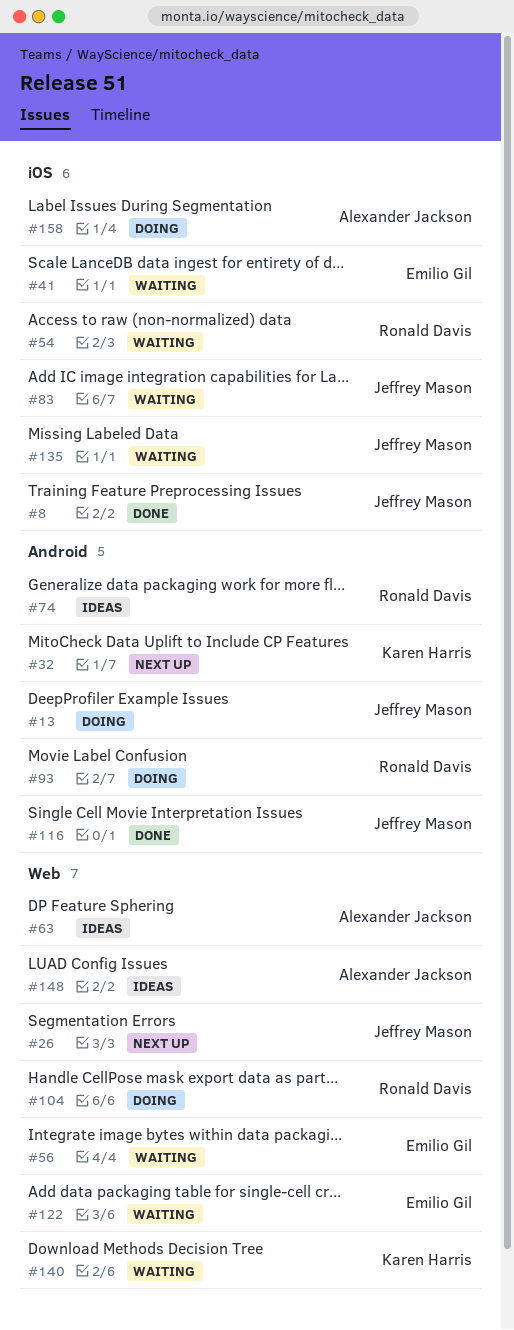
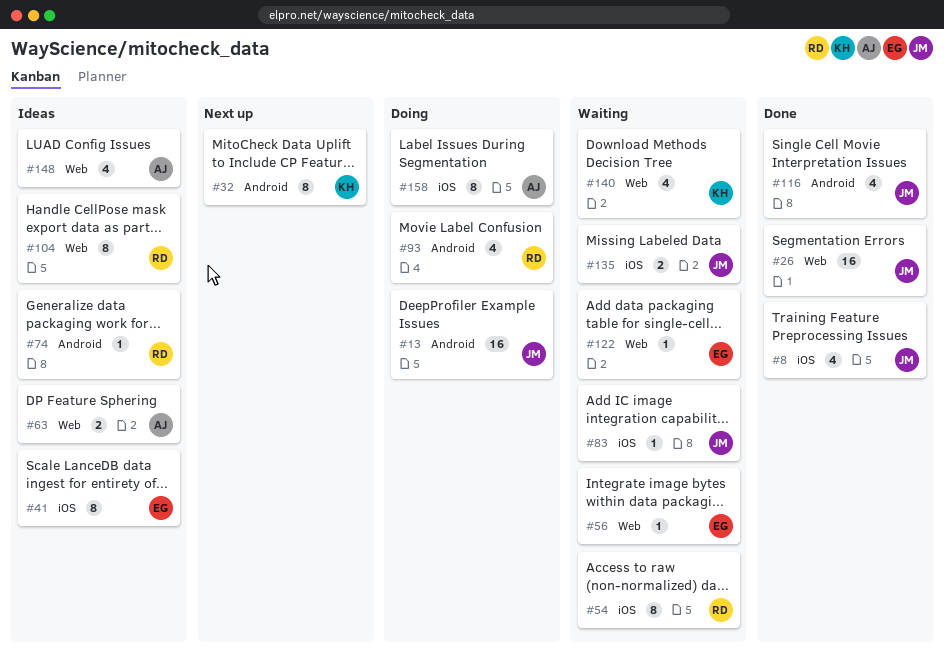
#26, status: Next up -> Done
#41, status: Waiting -> Ideas
#104, status: Doing -> Ideas

